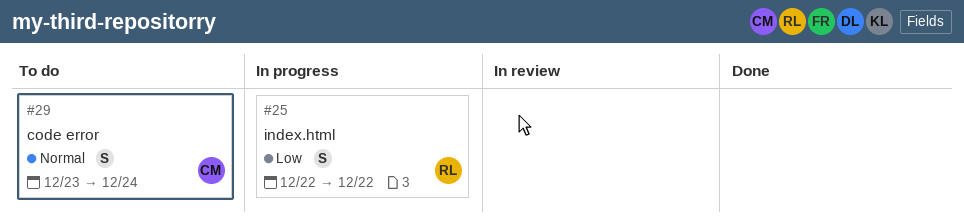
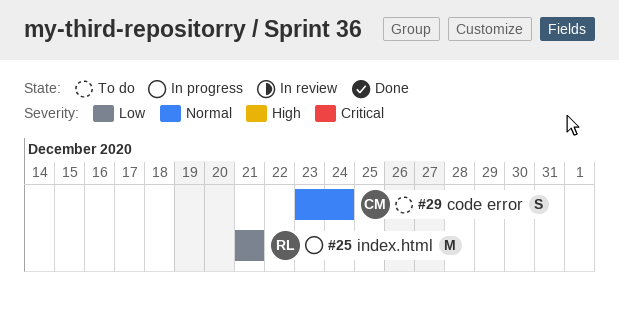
#25, estimate: S -> M
#25, start: Dec 22 -> Dec 21
#25, due: Dec 22 -> Dec 21

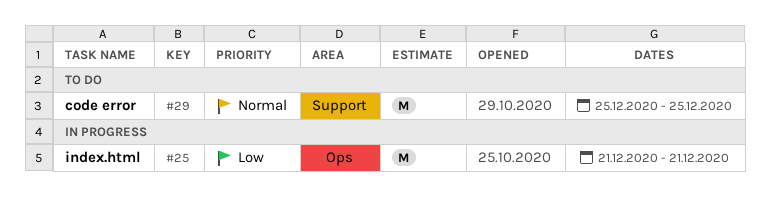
#29, estimate: S -> M
#29, start: Dec 23 -> Dec 25
#29, due: Dec 24 -> Dec 25

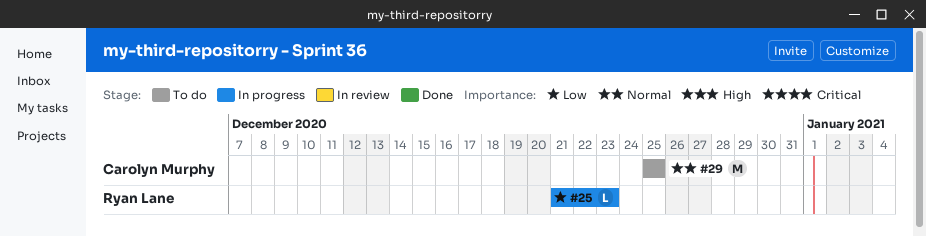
#25, estimate: M -> L
#25, due: Dec 21 -> Dec 23

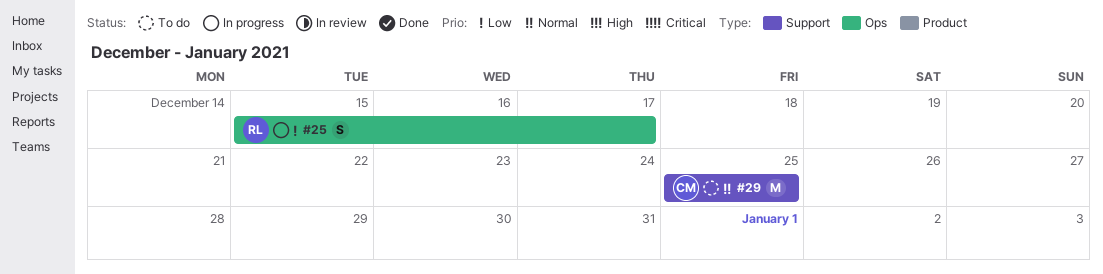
#25, estimate: L -> S
#25, start: Dec 21 -> Dec 15
#25, due: Dec 23 -> Dec 17

